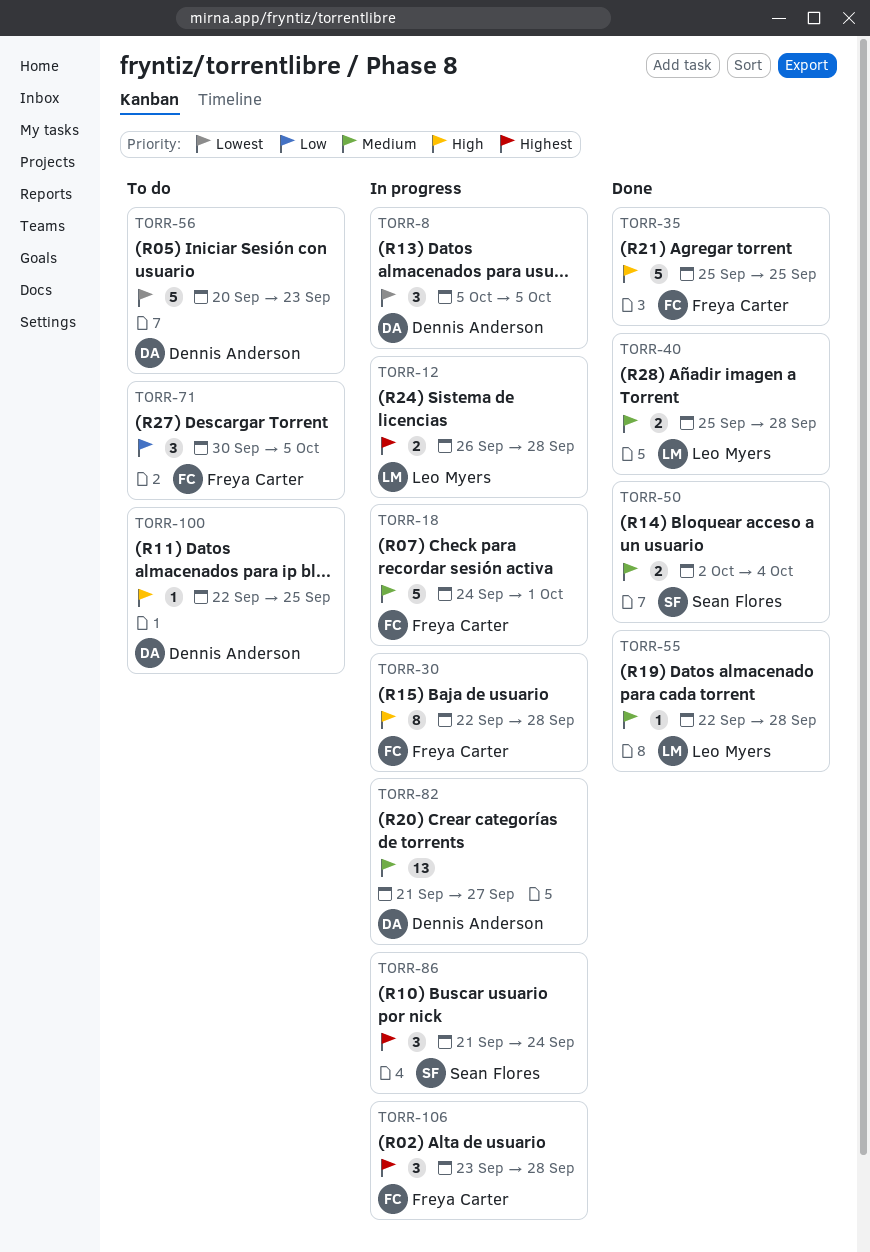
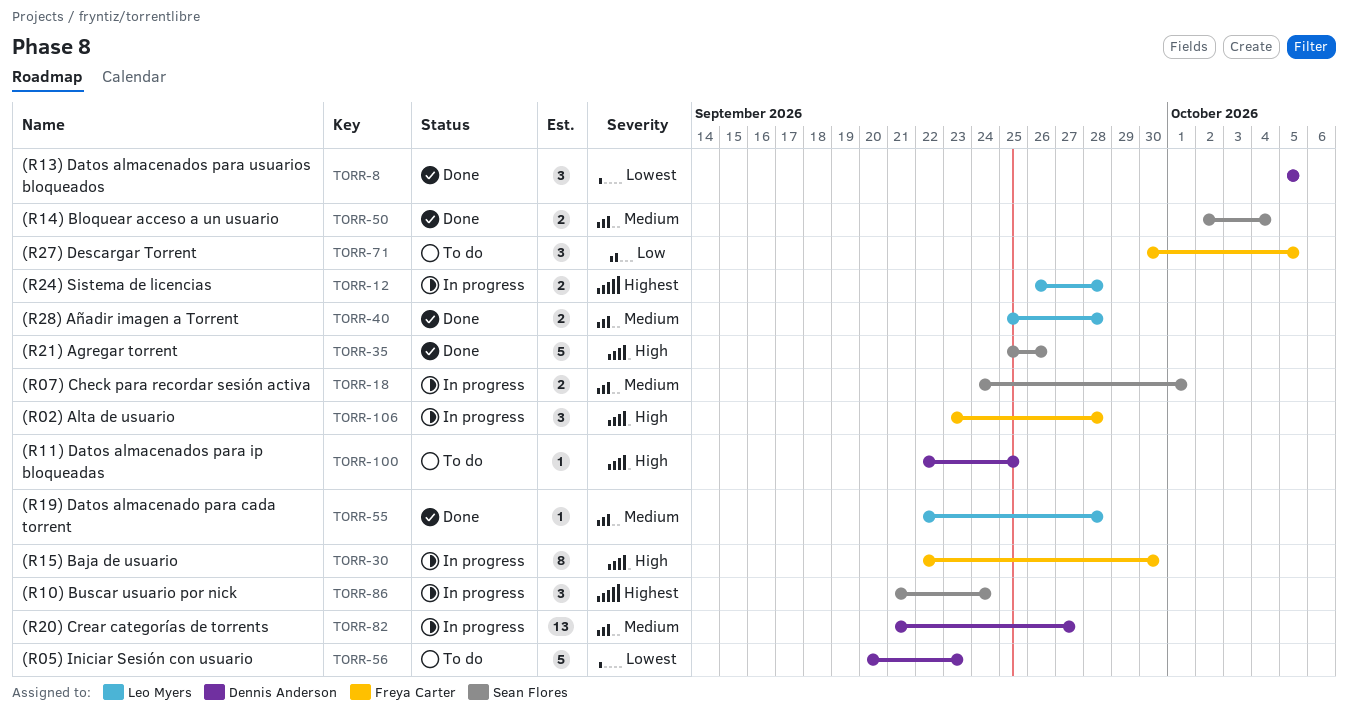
TORR-8, status: In progress -> Done
TORR-18, owner: Freya Carter -> Sean Flores
TORR-18, estimate: 5 -> 2
TORR-30, due: Sep 28 -> Sep 30
TORR-35, owner: Freya Carter -> Sean Flores
TORR-35, due: Sep 25 -> Sep 26
TORR-106, priority: Highest -> High

